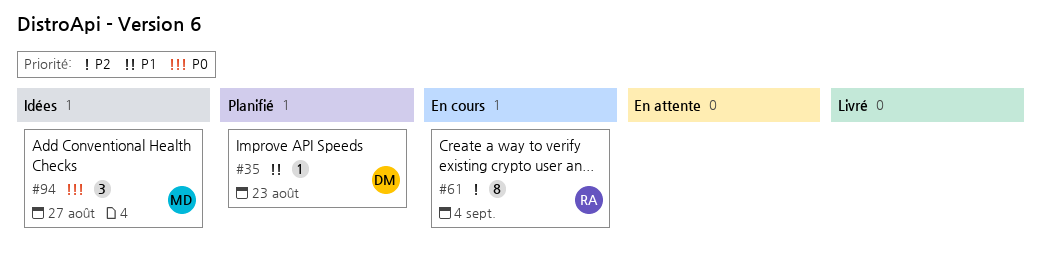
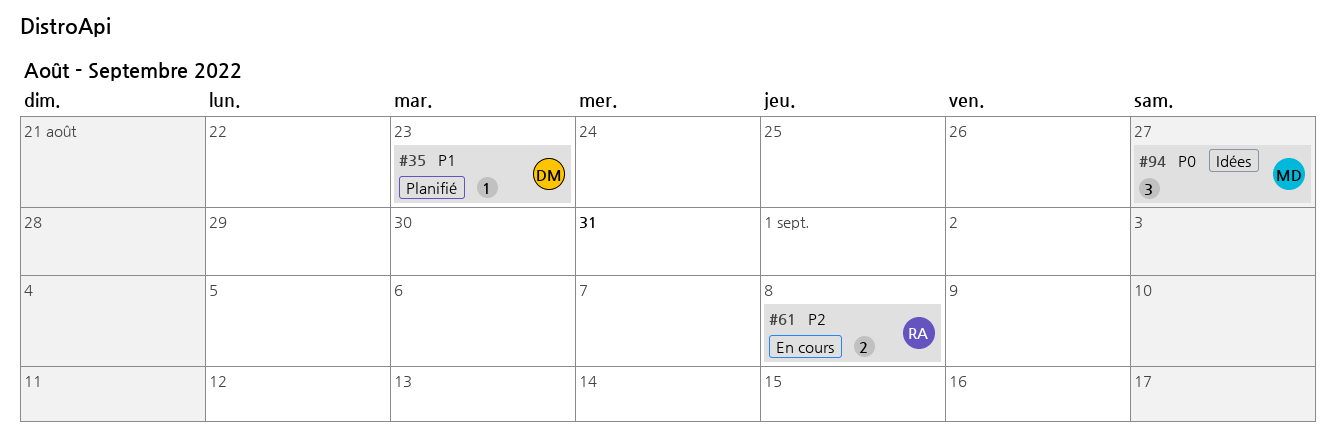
#61, estimate: 8 -> 2
#61, due: Sep 4 -> Sep 8

